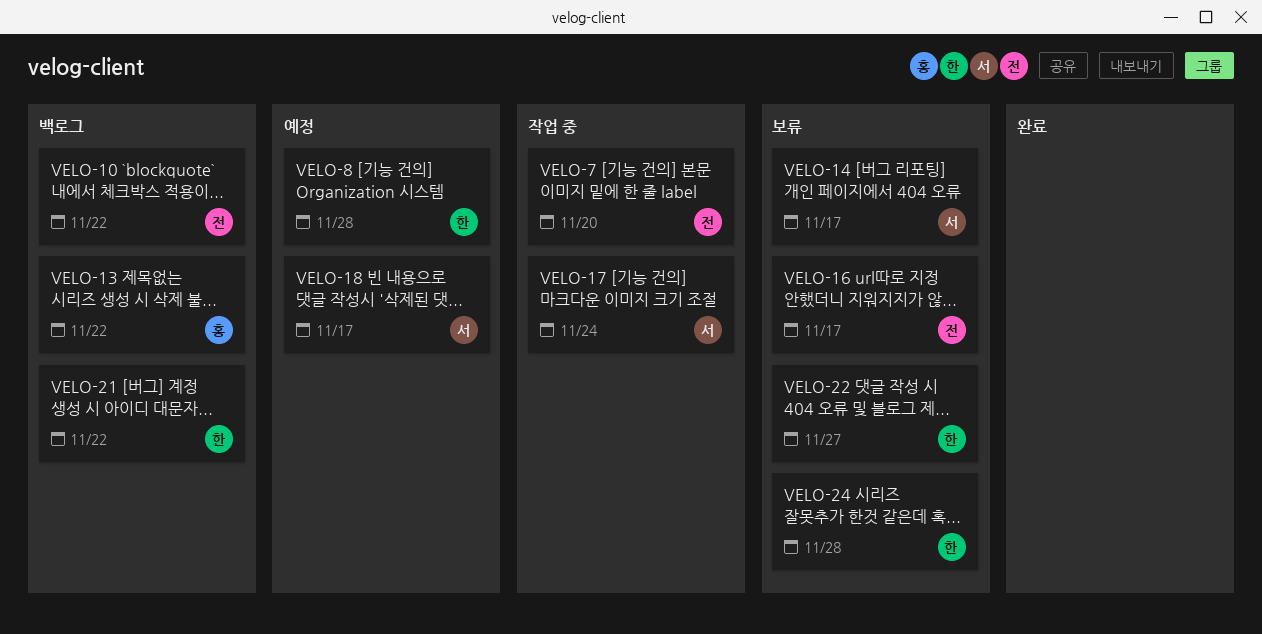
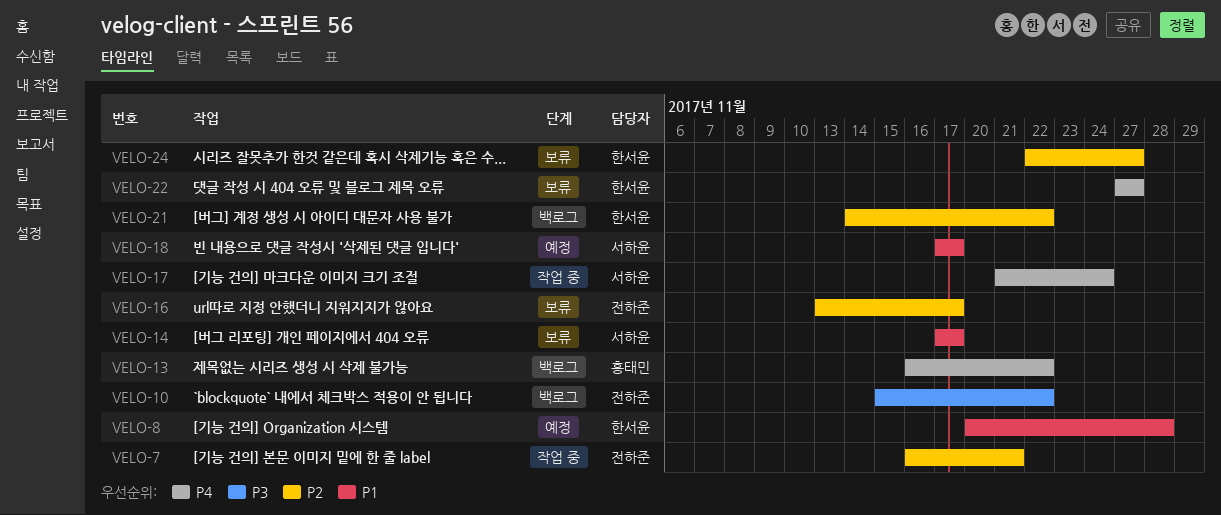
VELO-7, due: Nov 20 -> Nov 21
VELO-24, due: Nov 28 -> Nov 27

